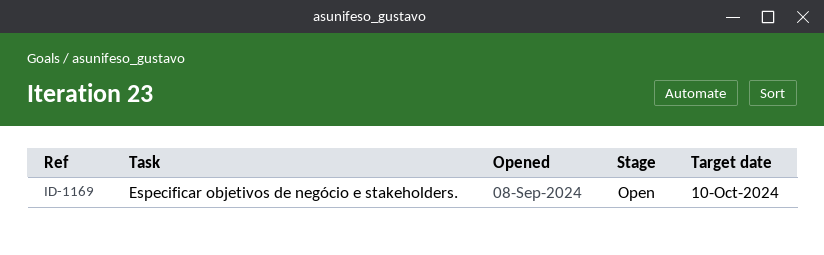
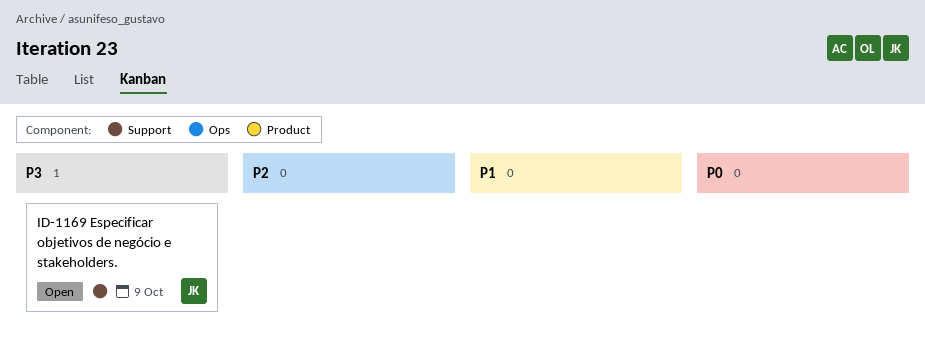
ID-1169, due: Oct 10 -> Oct 9

